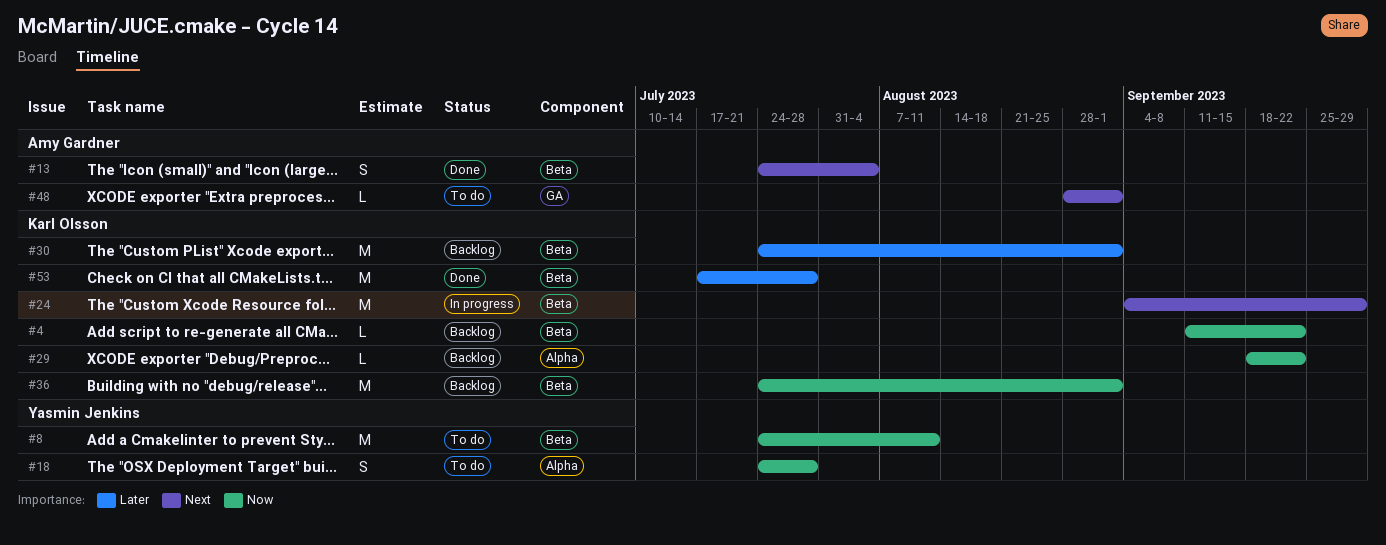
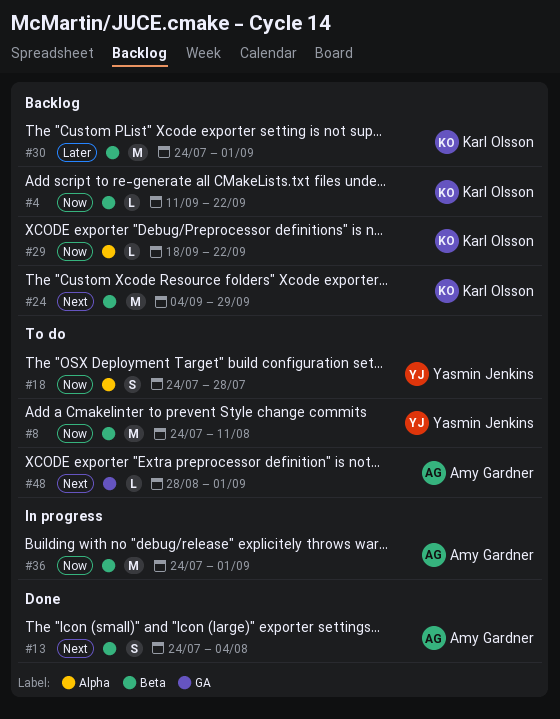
#24, status: In progress -> Backlog
#36, status: Backlog -> In progress
#36, owner: Karl Olsson -> Amy Gardner
#53: present -> none

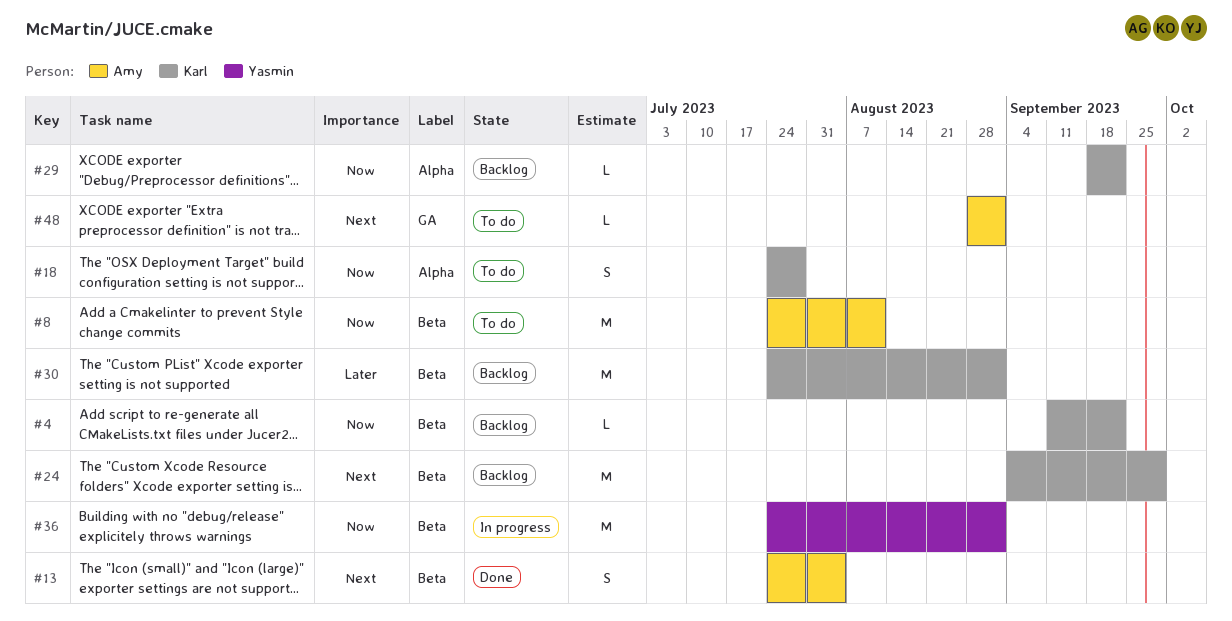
#8, owner: Yasmin Jenkins -> Amy Gardner
#18, owner: Yasmin Jenkins -> Karl Olsson
#36, owner: Amy Gardner -> Yasmin Jenkins

